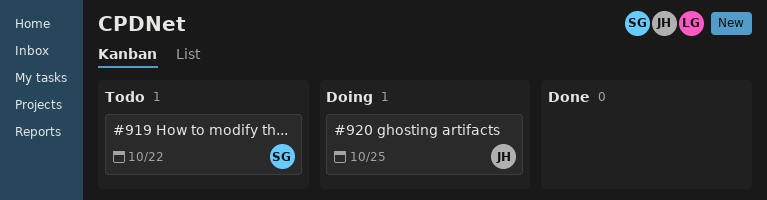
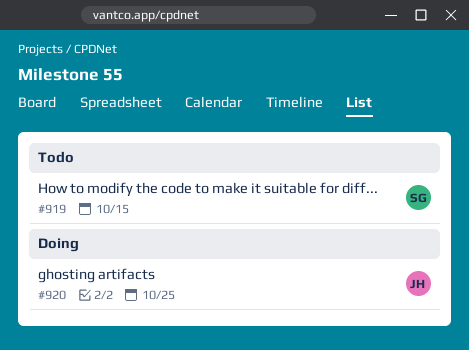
#919, due: Oct 22 -> Oct 15

